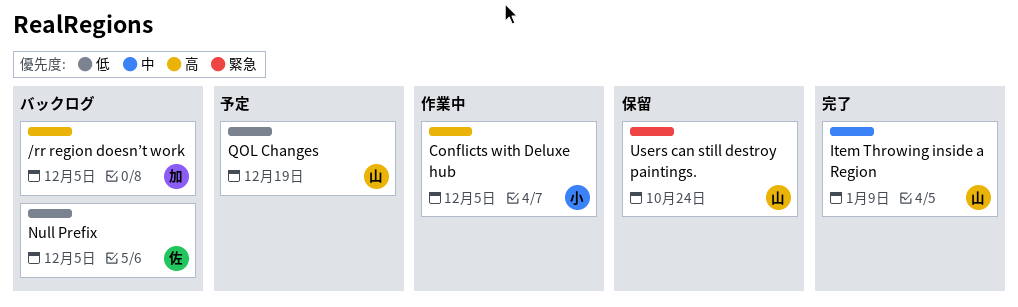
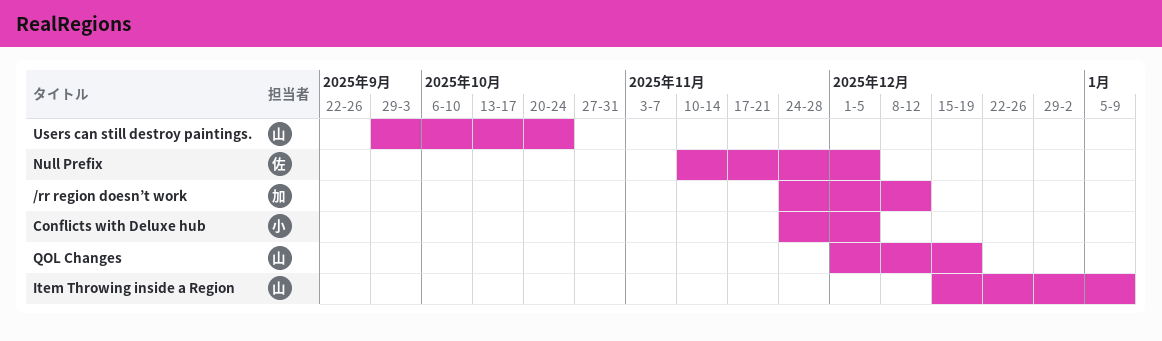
/rr region doesn’t work, due: Dec 5 -> Dec 12

